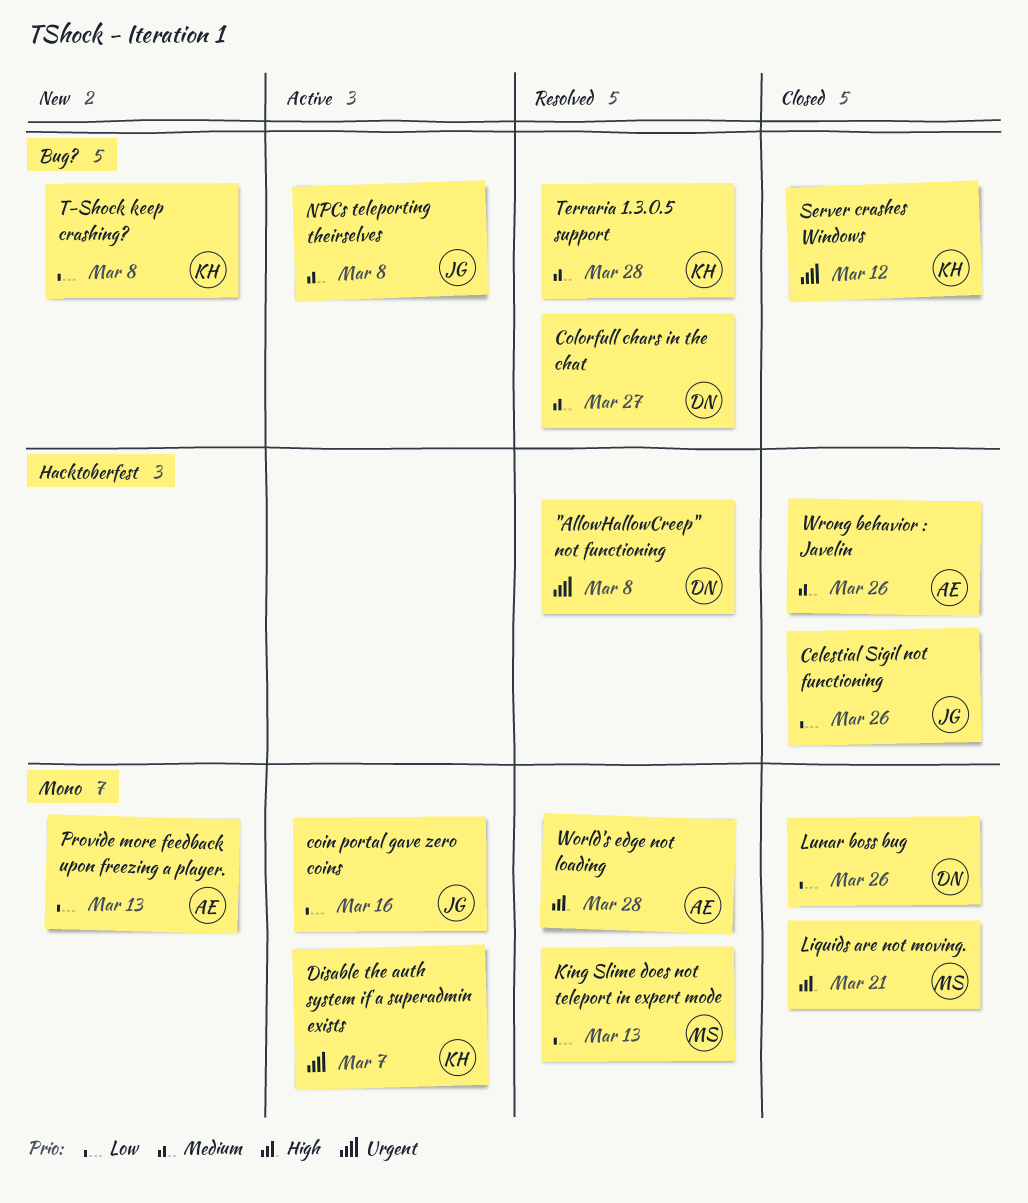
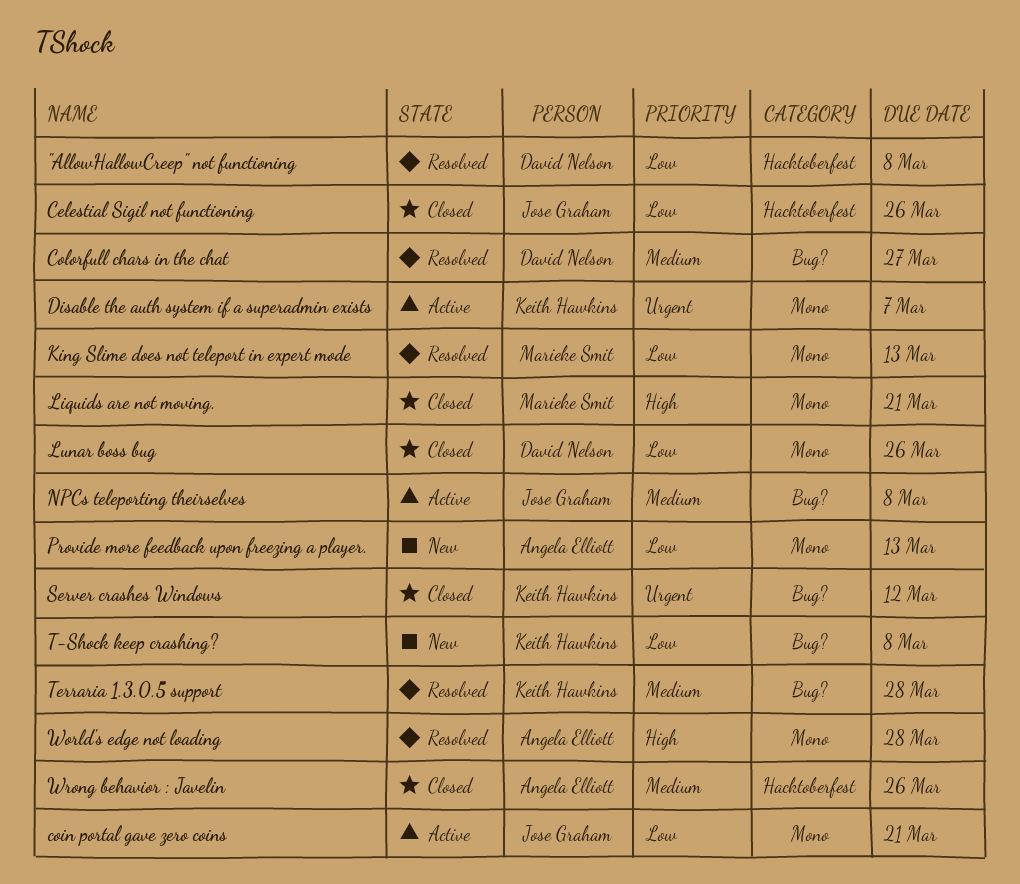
"AllowHallowCreep" not functioning, priority: Urgent -> Low
coin portal gave zero coins, due: Mar 16 -> Mar 21

